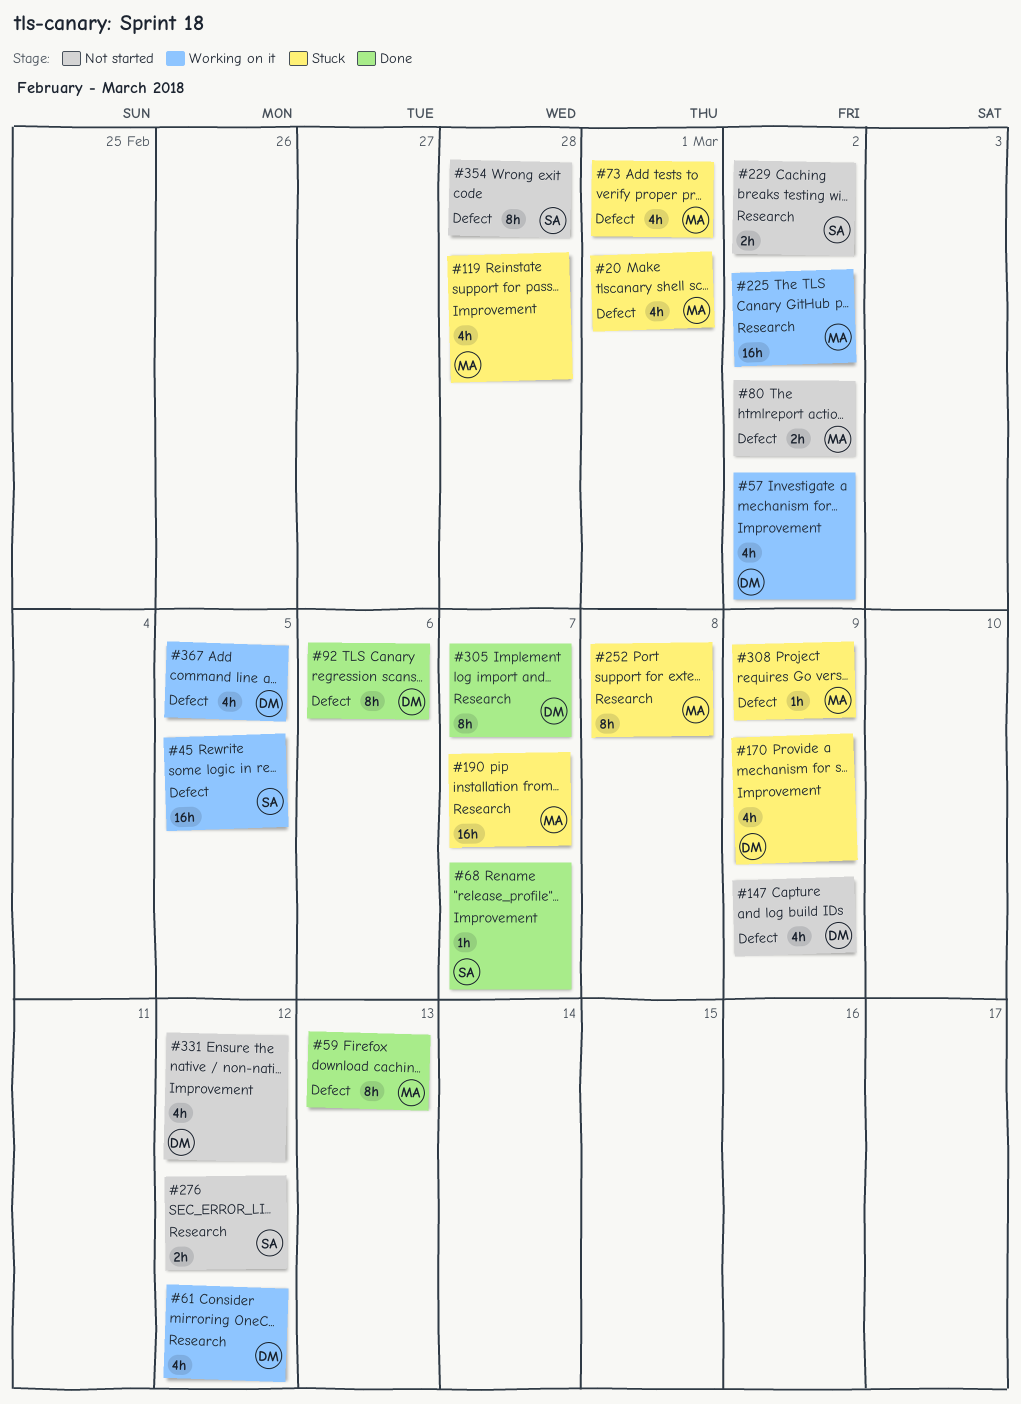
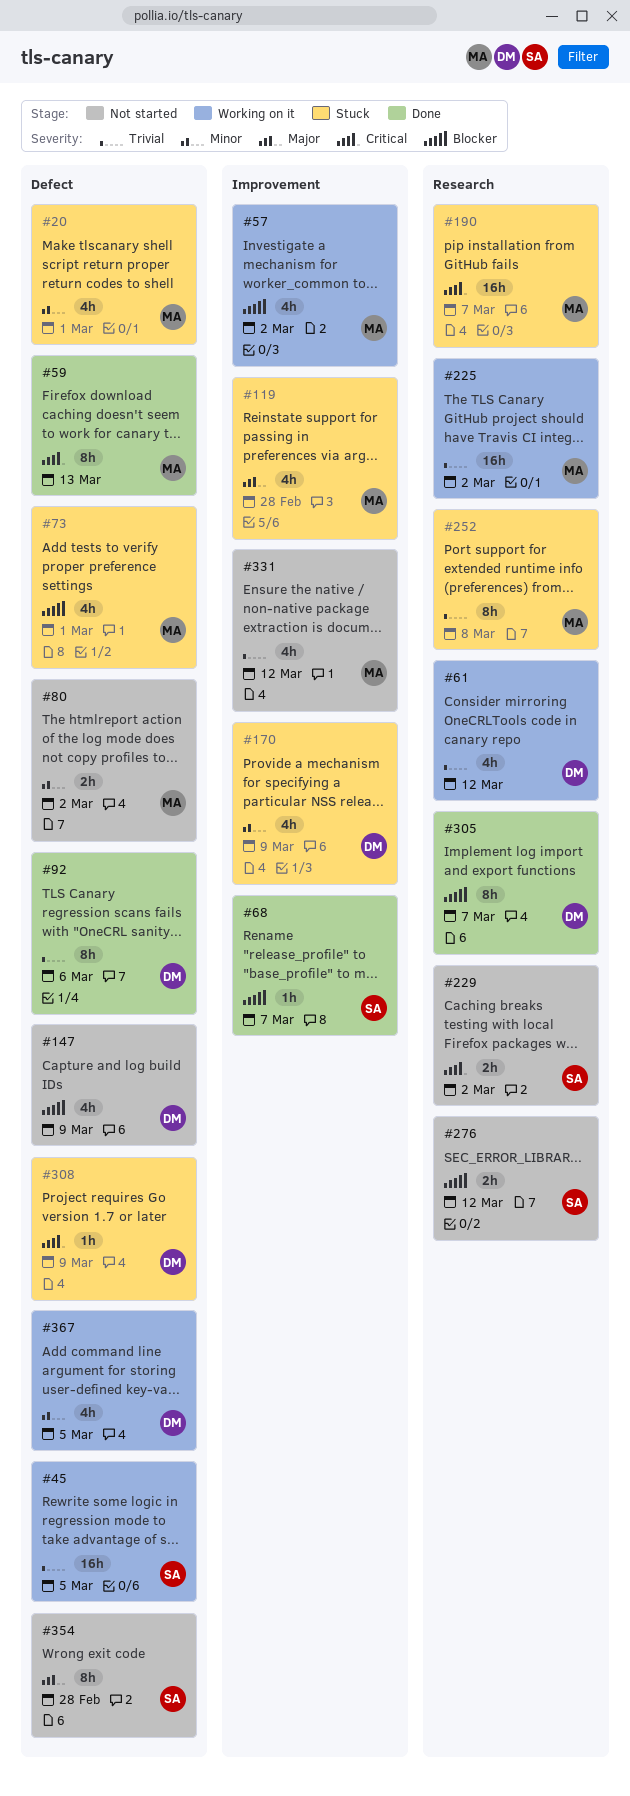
#57, owner: DM -> MA
#308, owner: MA -> DM
#331, owner: DM -> MA

